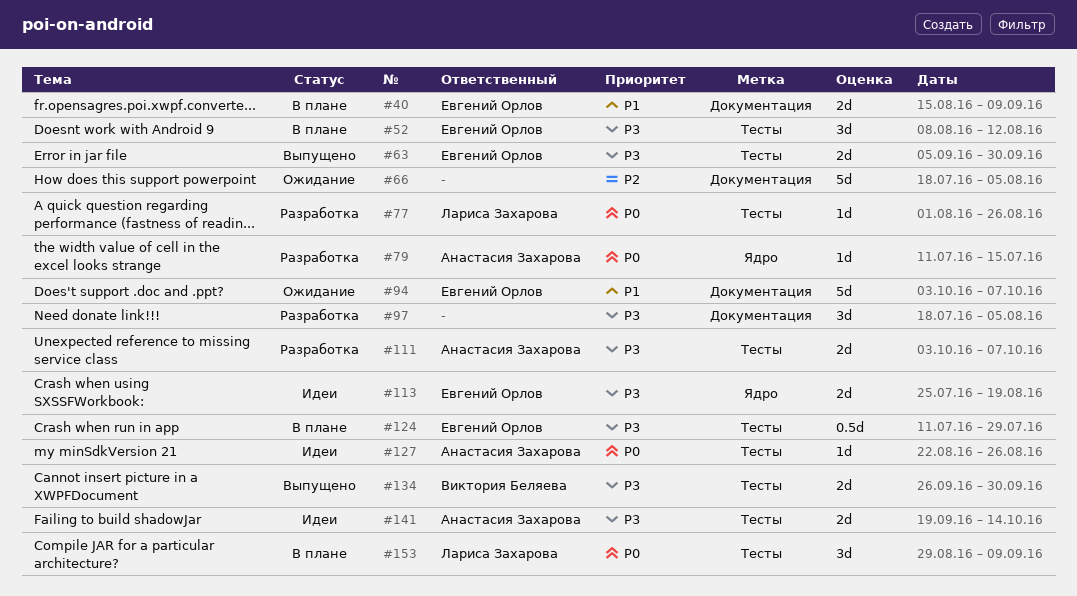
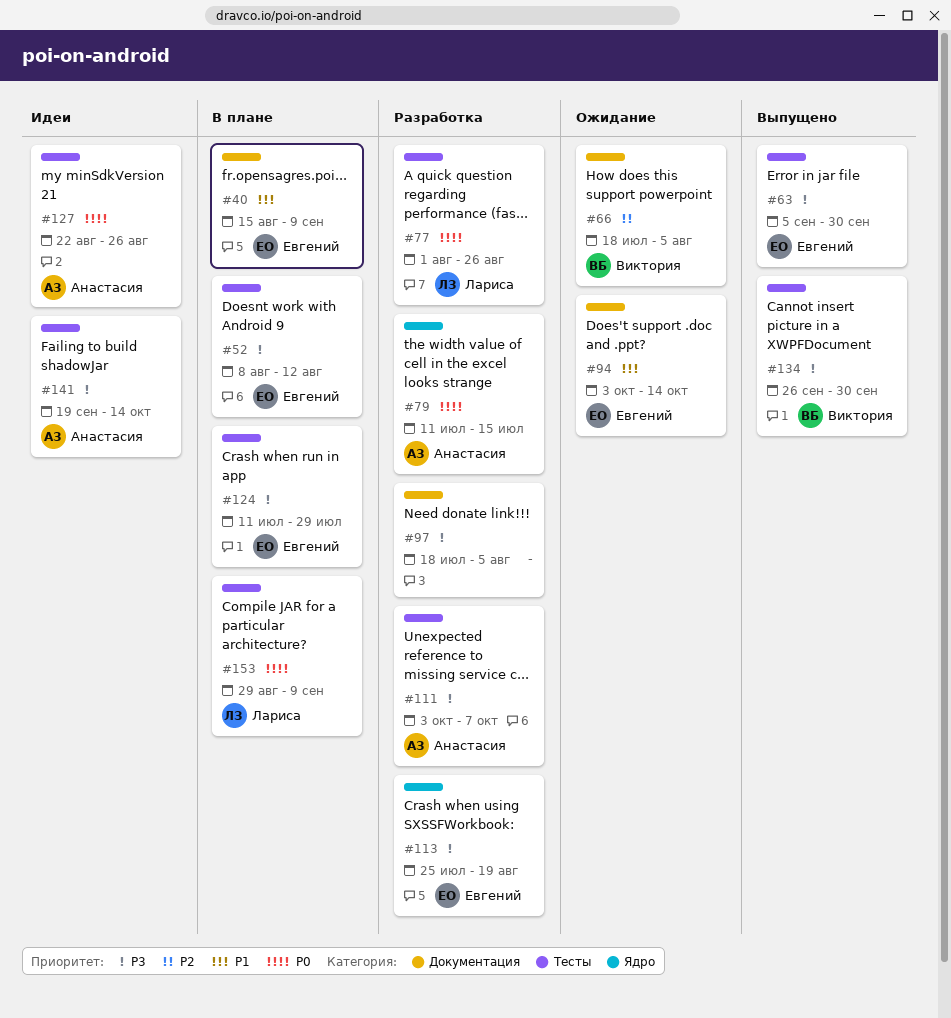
#66, owner: none -> Виктория Беляева
#94, due: Oct 7 -> Oct 14
#113, status: Идеи -> Разработка

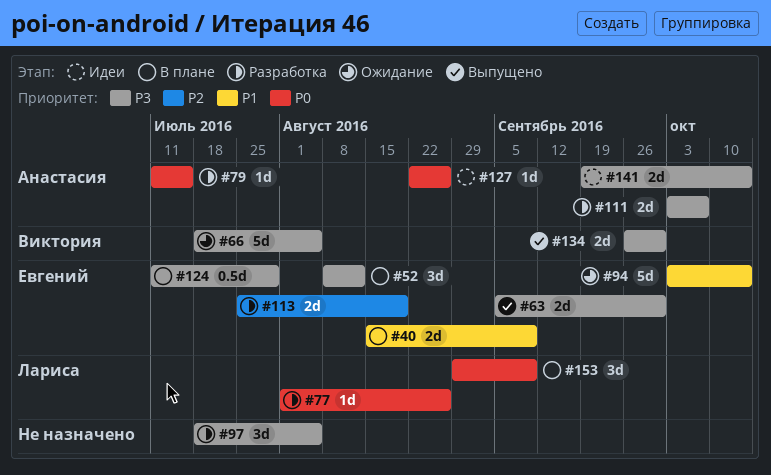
#66, priority: P2 -> P3
#113, priority: P3 -> P2

